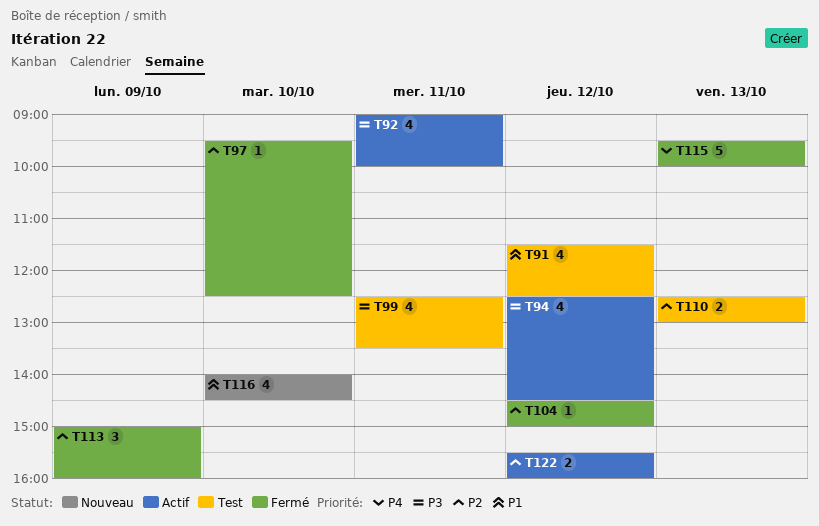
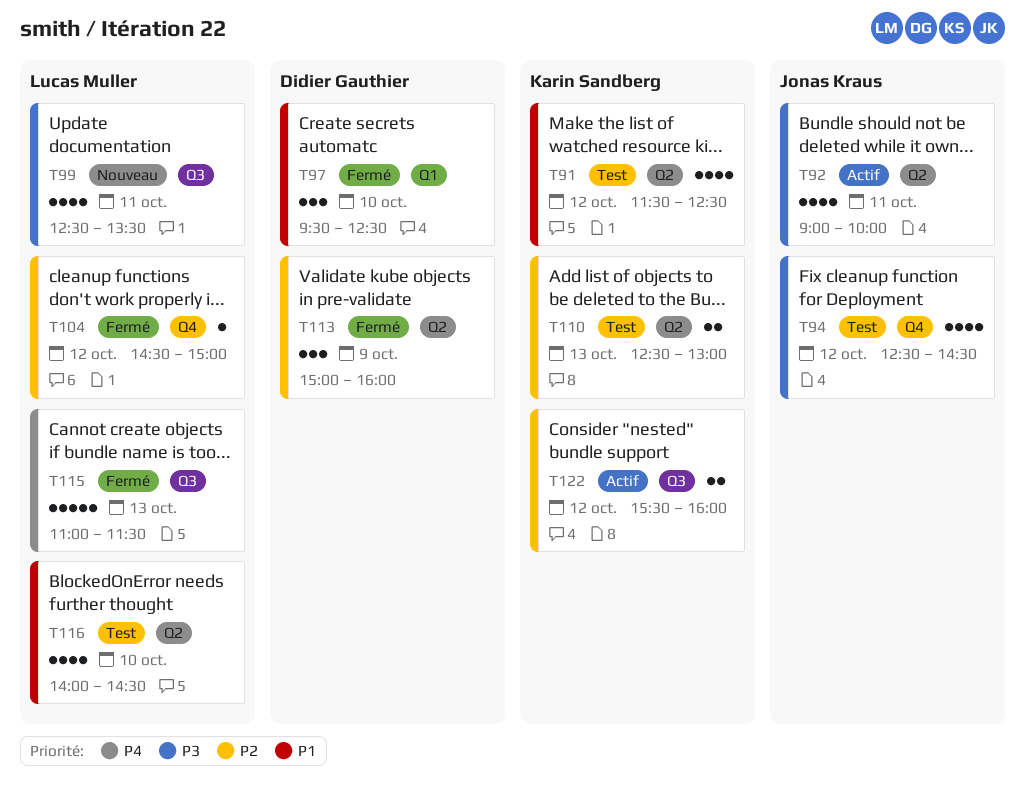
T94, status: Actif -> Test
T97, priority: P2 -> P1
T97, estimate: 1 -> 3
T99, status: Test -> Nouveau
T115, begins: 09:30 -> 11:00
T115, ends: 10:00 -> 11:30
T116, status: Nouveau -> Test

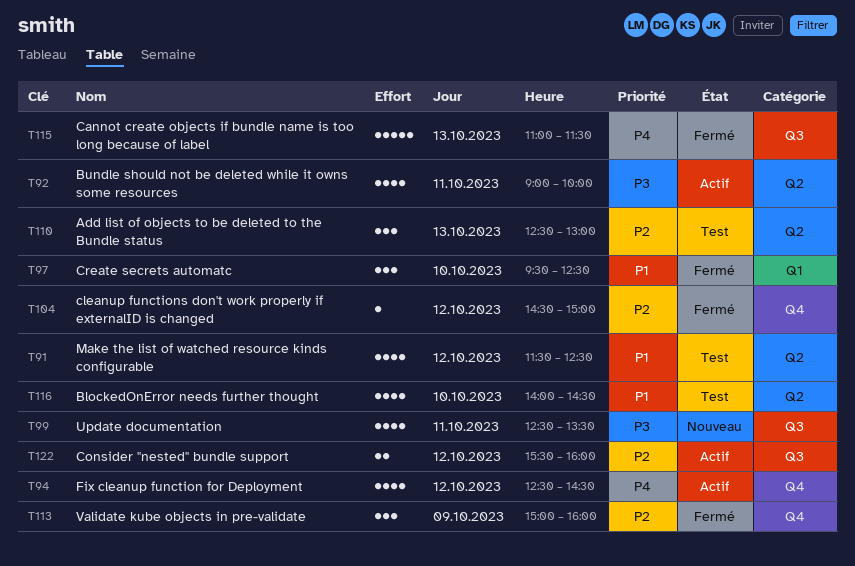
T94, status: Test -> Actif
T94, priority: P3 -> P4
T110, estimate: 2 -> 3
T113, label: Q2 -> Q4

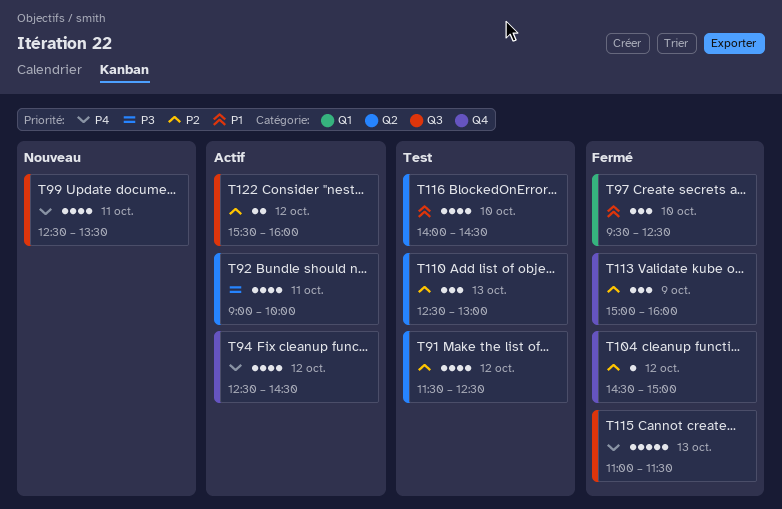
T91, priority: P1 -> P2
T99, priority: P3 -> P4

